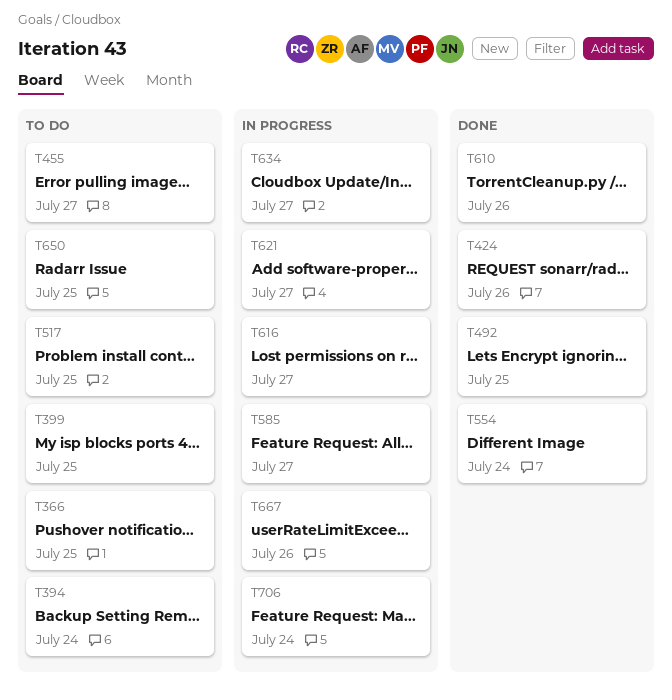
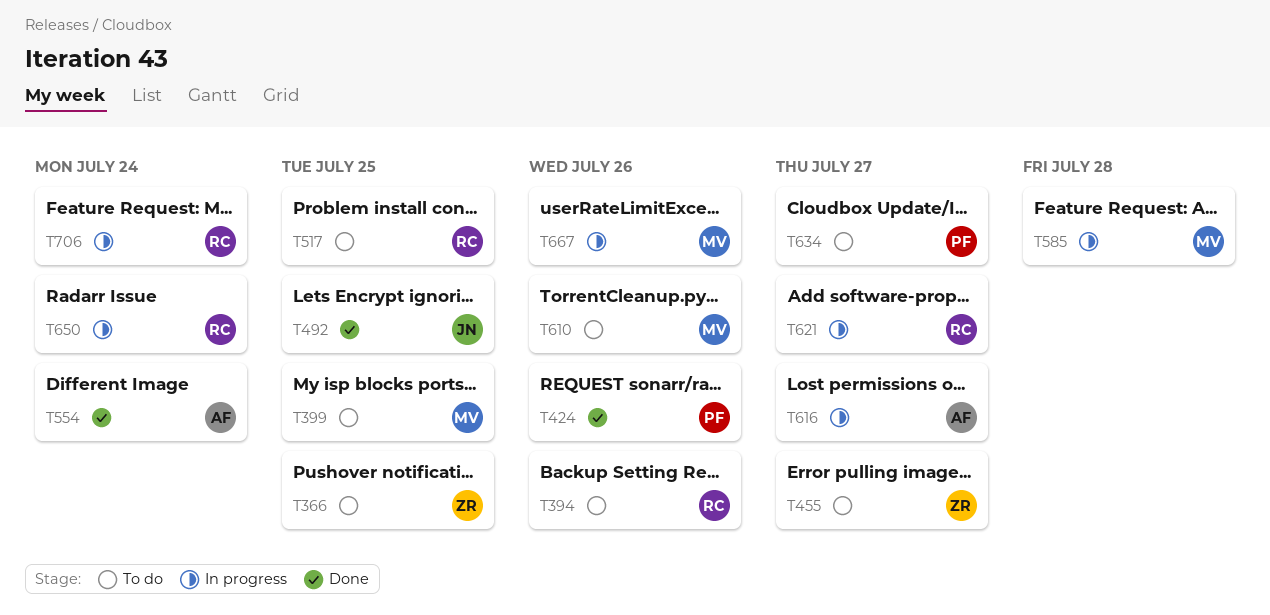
T394, due: Jul 24 -> Jul 26
T585, due: Jul 27 -> Jul 28
T610, status: Done -> To do
T634, status: In progress -> To do
T650, status: To do -> In progress
T650, due: Jul 25 -> Jul 24

